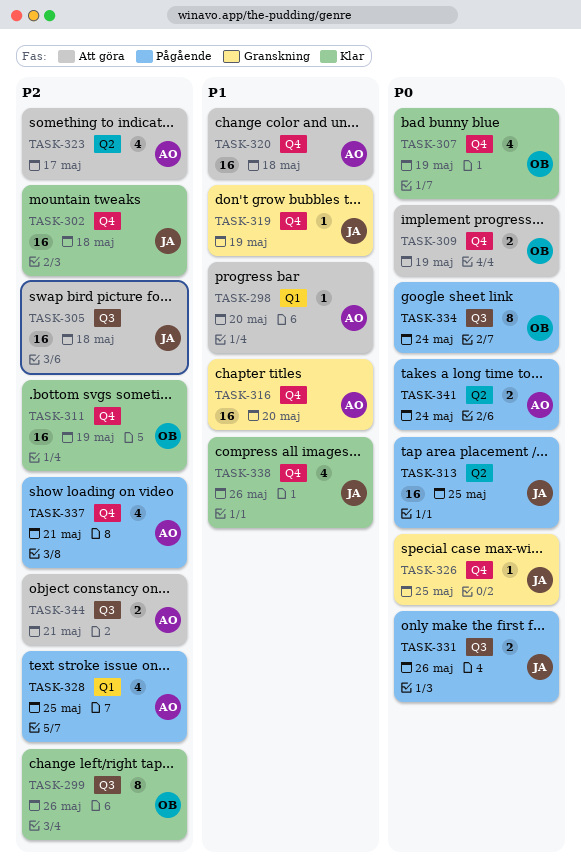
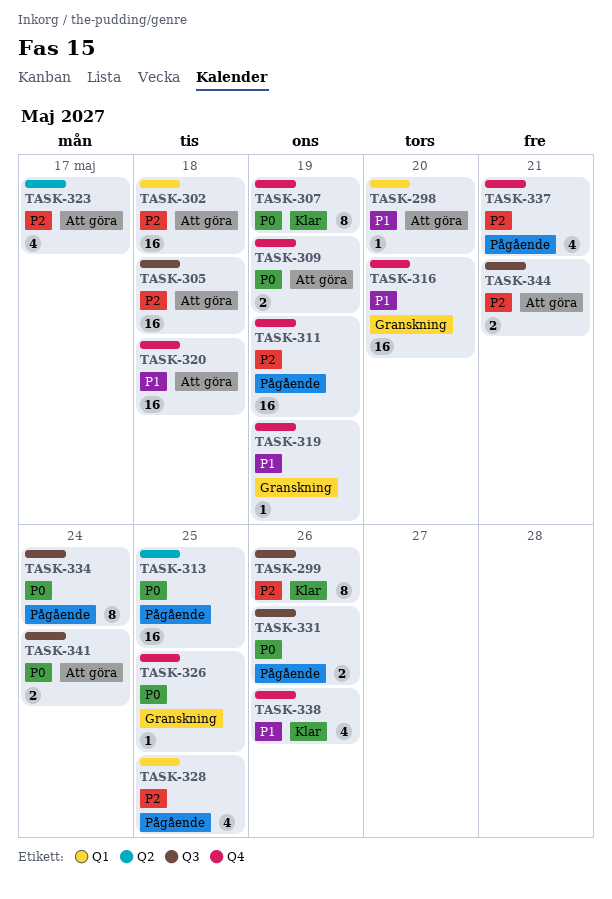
TASK-302, status: Klar -> Att göra
TASK-302, label: Q4 -> Q1
TASK-307, estimate: 4 -> 8
TASK-311, status: Klar -> Pågående
TASK-341, status: Pågående -> Att göra
TASK-341, label: Q2 -> Q3

